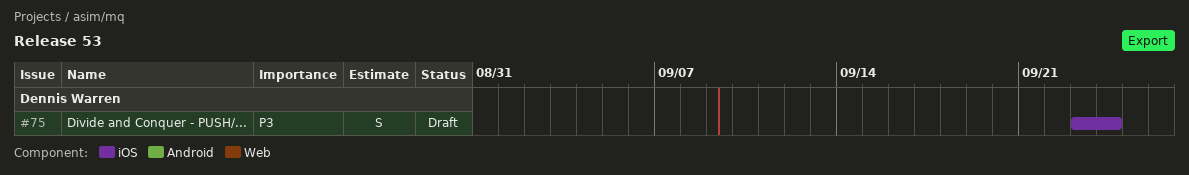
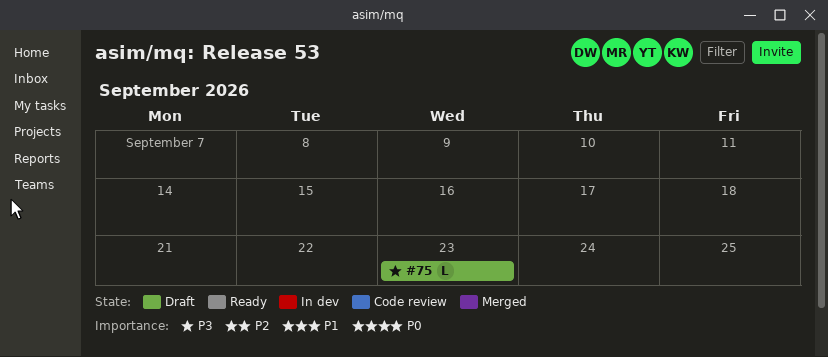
#75, estimate: S -> L
#75, due: Sep 24 -> Sep 23

